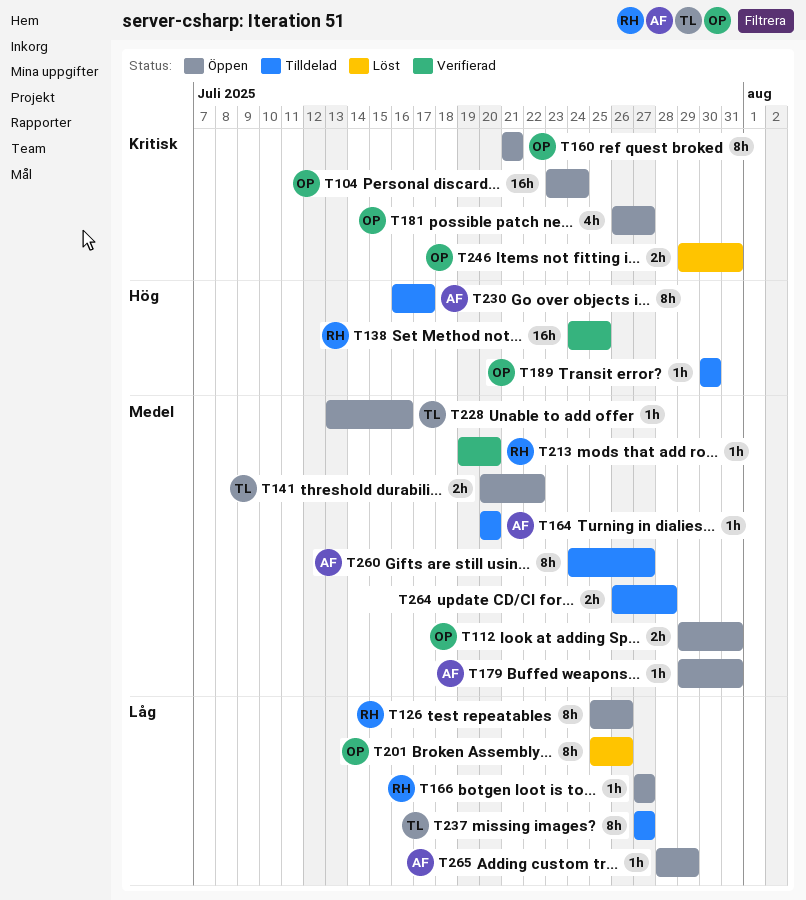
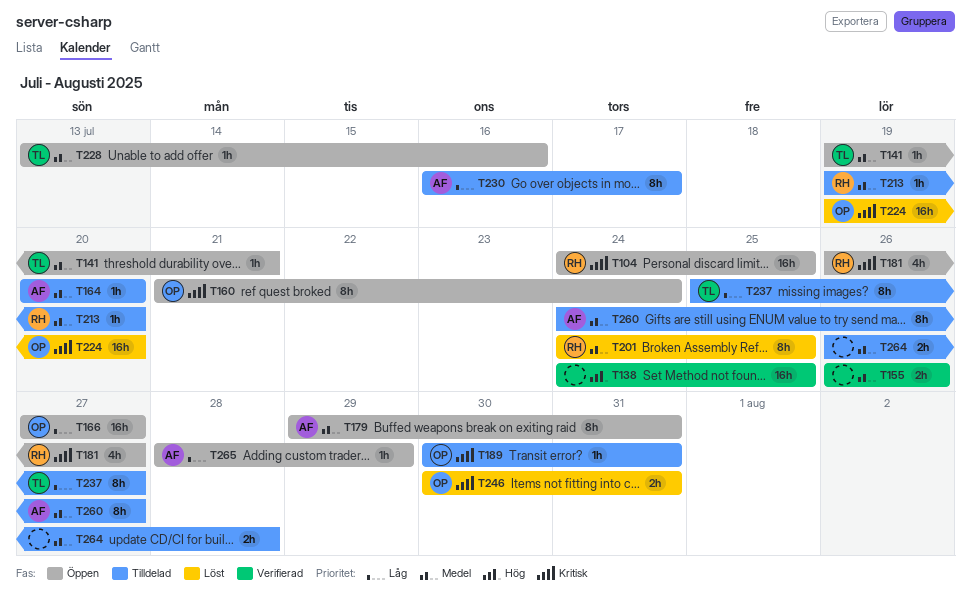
T104, owner: OP -> RH
T104, start: Jul 23 -> Jul 24
T104, due: Jul 24 -> Jul 25
T112: present -> none
T126: present -> none
T138, owner: RH -> none
T141, estimate: 2h -> 1h
T141, start: Jul 20 -> Jul 19
T141, due: Jul 22 -> Jul 21
T155: none -> present
T160, due: Jul 21 -> Jul 24
T166, owner: RH -> OP
T166, estimate: 1h -> 16h
T179, estimate: 1h -> 8h
T181, owner: OP -> RH
T189, priority: Hög -> Kritisk
T189, due: Jul 30 -> Jul 31
T201, owner: OP -> RH
T201, priority: Låg -> Medel
T201, start: Jul 25 -> Jul 24
T201, due: Jul 26 -> Jul 25
T213, status: Verifierad -> Tilldelad
T224: none -> present
T230, priority: Hög -> Låg
T237, start: Jul 27 -> Jul 25
T246, start: Jul 29 -> Jul 30

